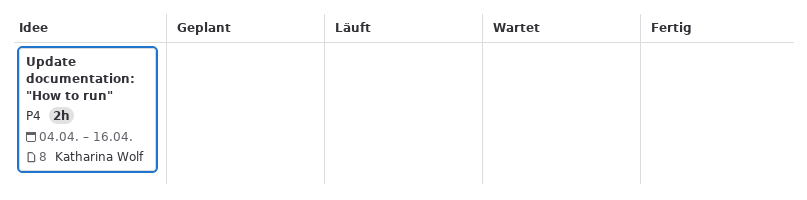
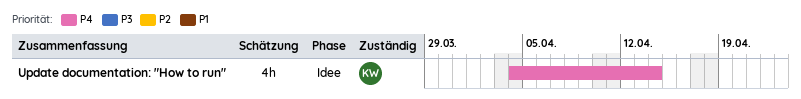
Update documentation: "How to run", estimate: 2h -> 4h
Update documentation: "How to run", due: Apr 16 -> Apr 14

